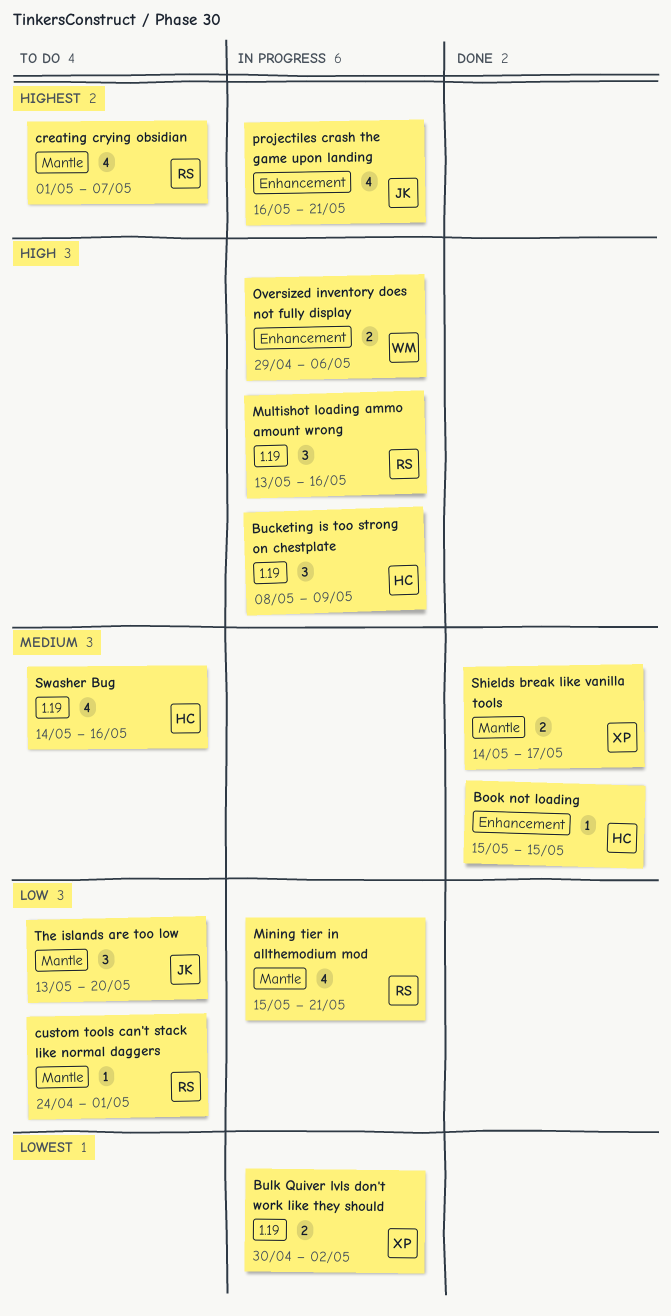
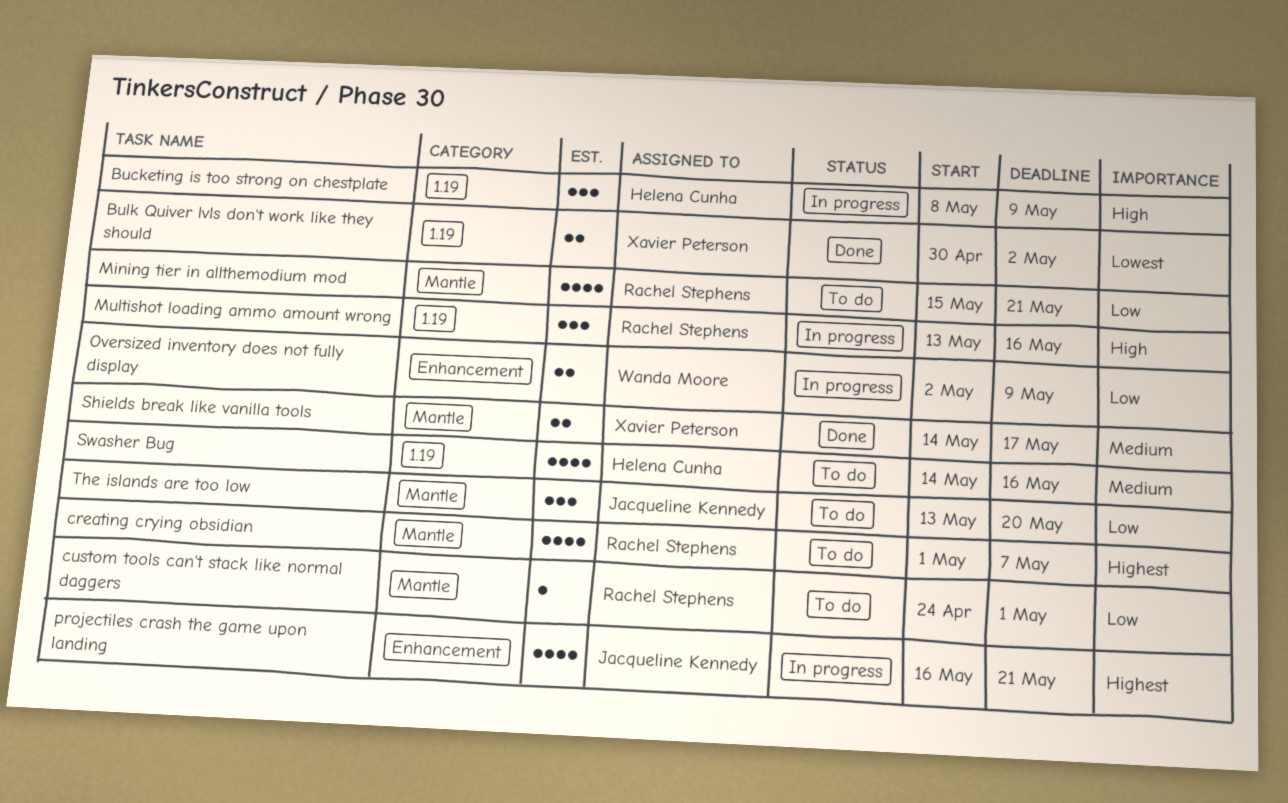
Book not loading: present -> none
Bulk Quiver lvls don't work like they should, status: In progress -> Done
Mining tier in allthemodium mod, status: In progress -> To do
Oversized inventory does not fully display, priority: High -> Low
Oversized inventory does not fully display, start: Apr 29 -> May 2
Oversized inventory does not fully display, due: May 6 -> May 9

